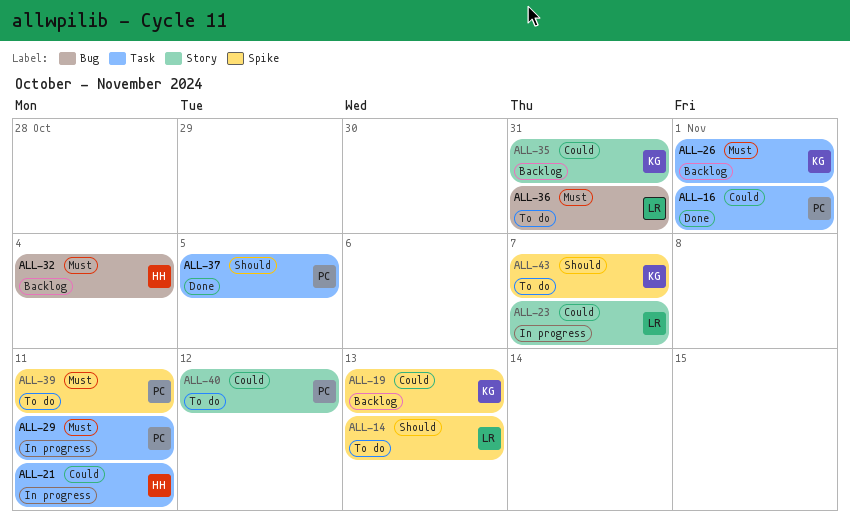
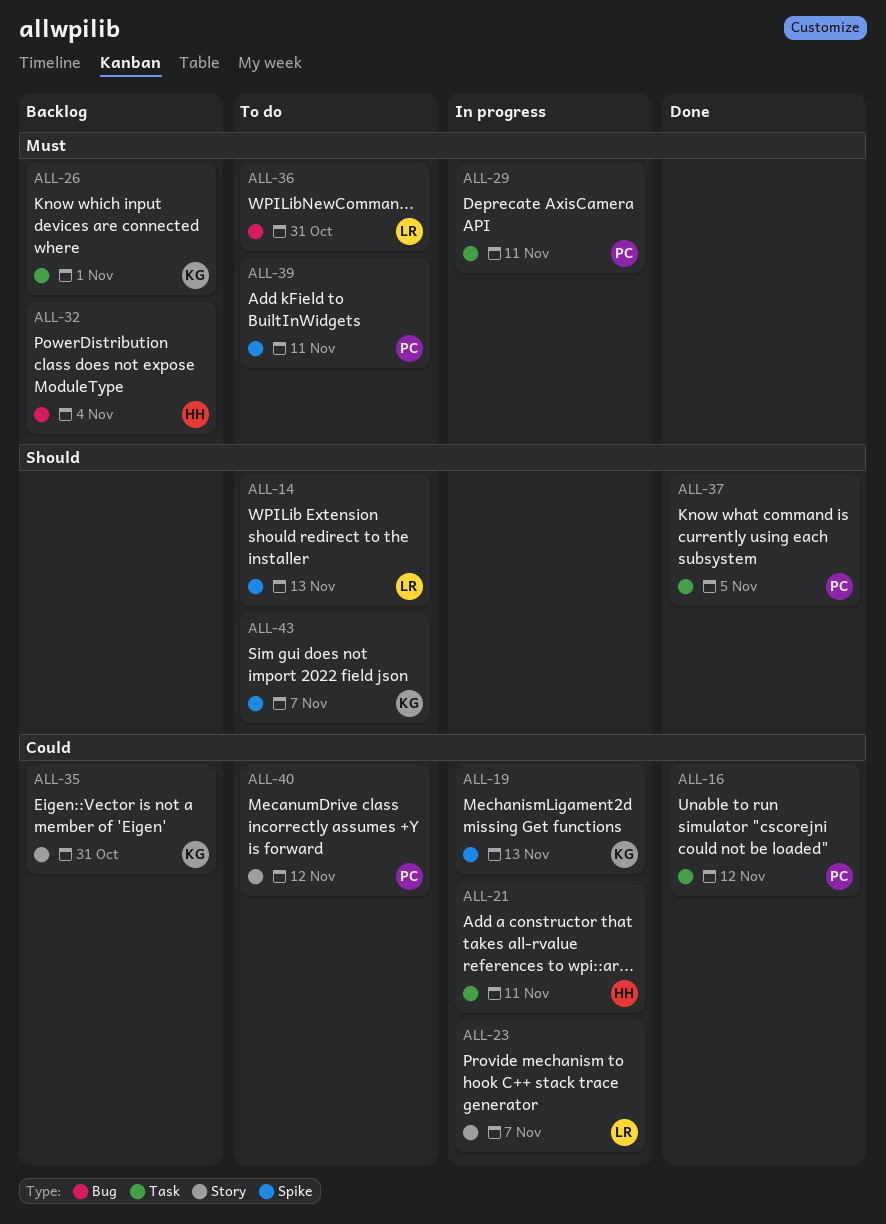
ALL-16, due: Nov 1 -> Nov 12
ALL-19, status: Backlog -> In progress

